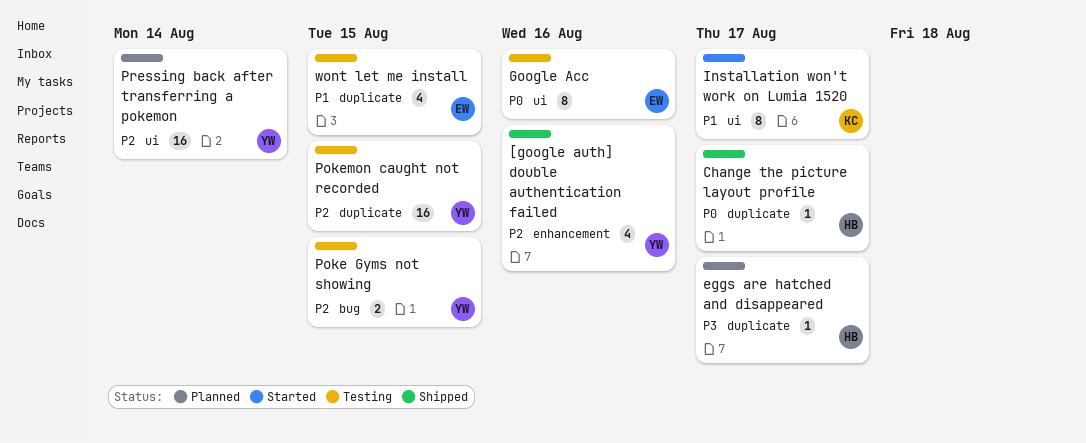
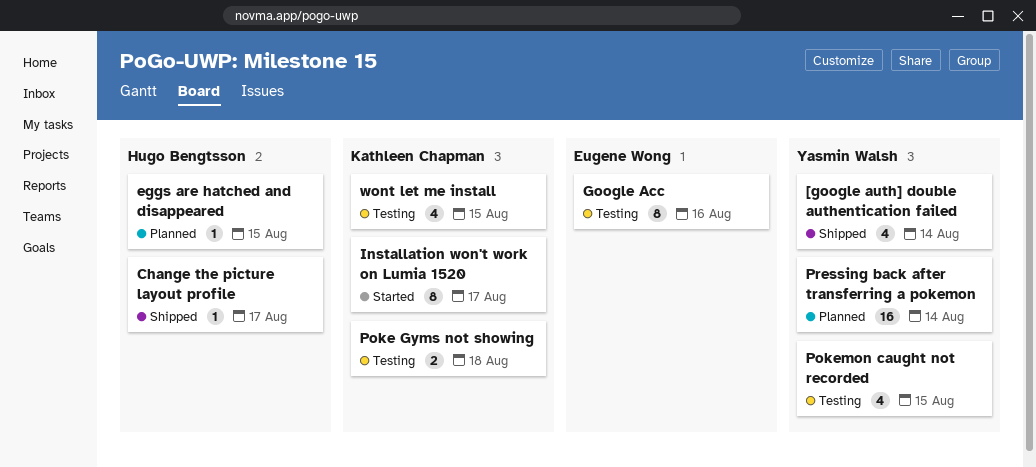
[google auth] double authentication failed, due: Aug 16 -> Aug 14
eggs are hatched and disappeared, due: Aug 17 -> Aug 15
Poke Gyms not showing, owner: Yasmin Walsh -> Kathleen Chapman
Poke Gyms not showing, due: Aug 15 -> Aug 18
Pokemon caught not recorded, estimate: 16 -> 4
wont let me install, owner: Eugene Wong -> Kathleen Chapman

